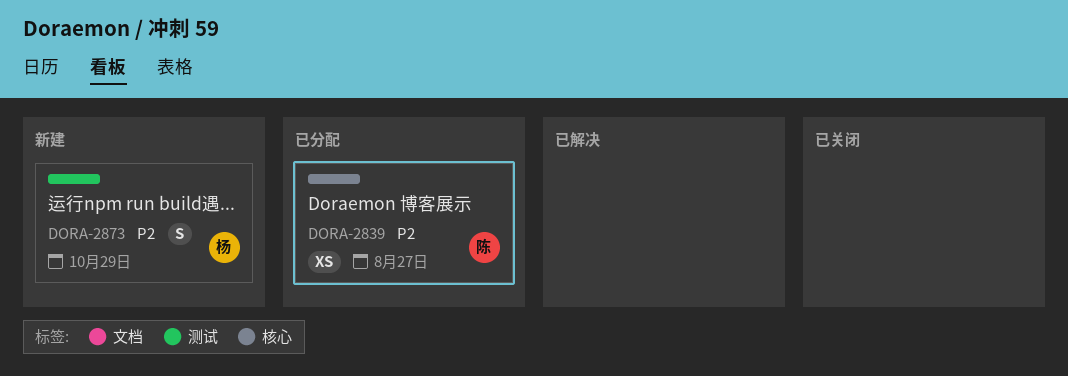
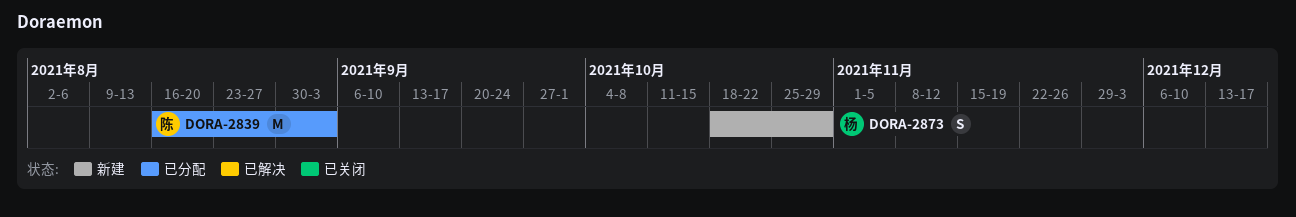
DORA-2839, estimate: XS -> M
DORA-2839, due: Aug 27 -> Sep 3

